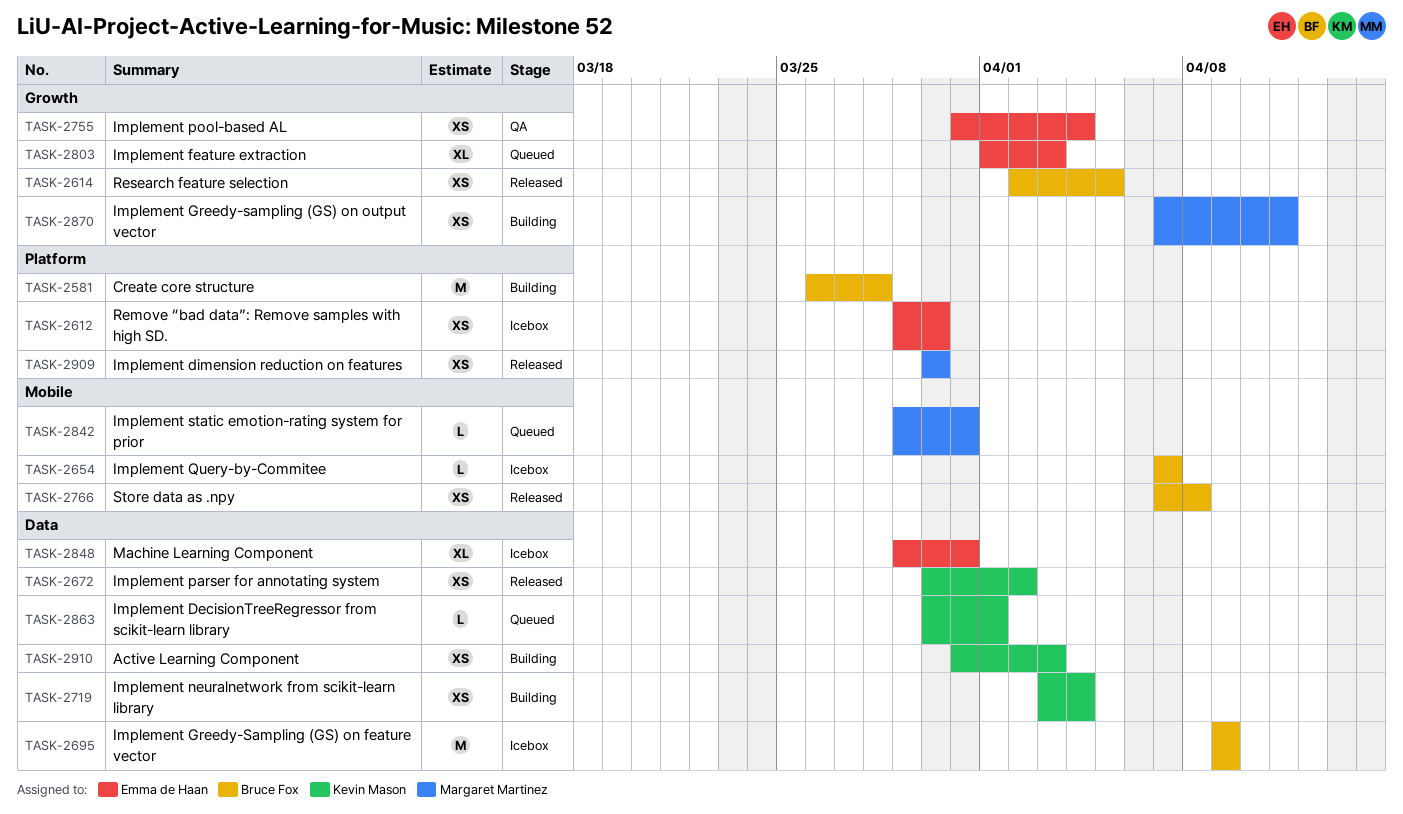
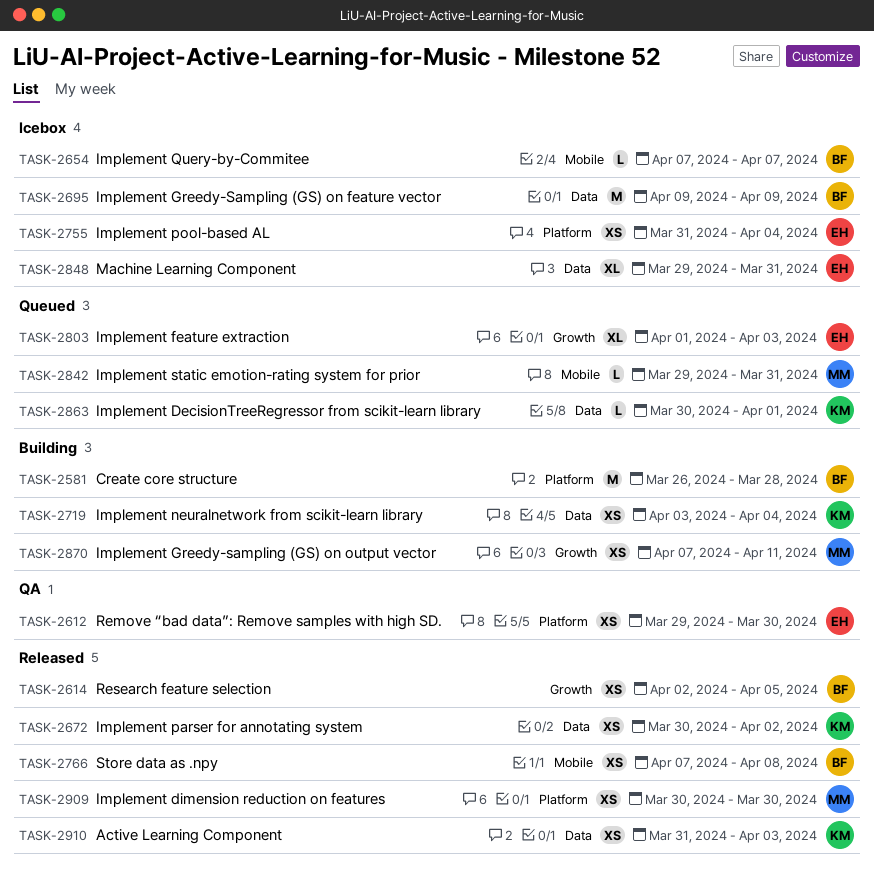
TASK-2612, status: Icebox -> QA
TASK-2755, status: QA -> Icebox
TASK-2755, label: Growth -> Platform
TASK-2910, status: Building -> Released

